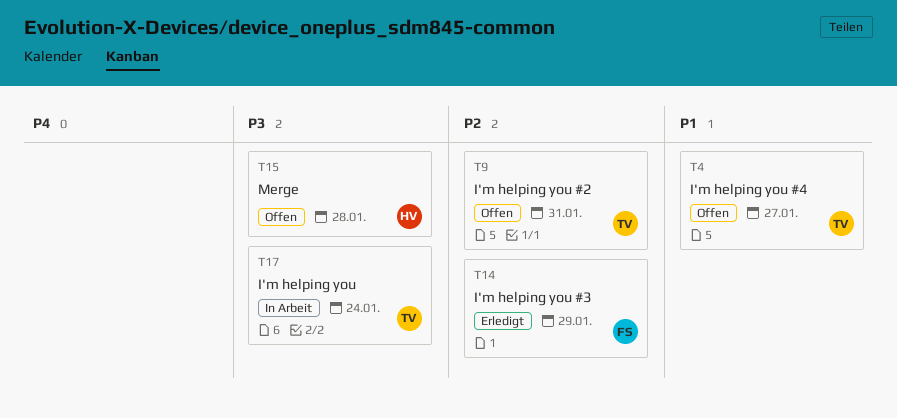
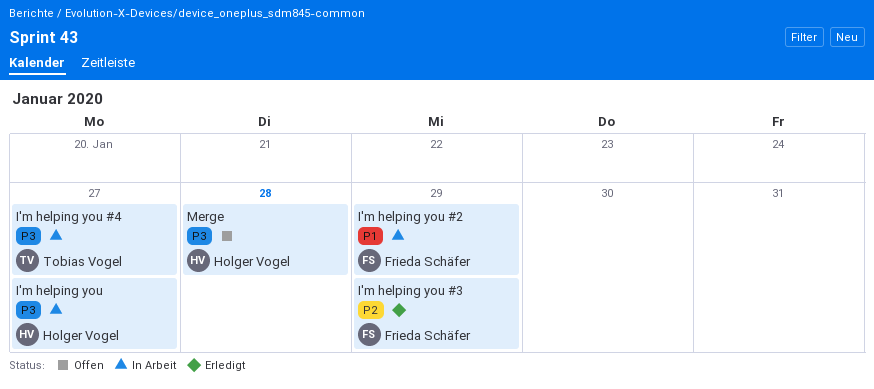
I'm helping you, owner: Tobias Vogel -> Holger Vogel
I'm helping you, due: Jan 24 -> Jan 27
I'm helping you #2, status: Offen -> In Arbeit
I'm helping you #2, owner: Tobias Vogel -> Frieda Schäfer
I'm helping you #2, priority: P2 -> P1
I'm helping you #2, due: Jan 31 -> Jan 29
I'm helping you #4, status: Offen -> In Arbeit
I'm helping you #4, priority: P1 -> P3

